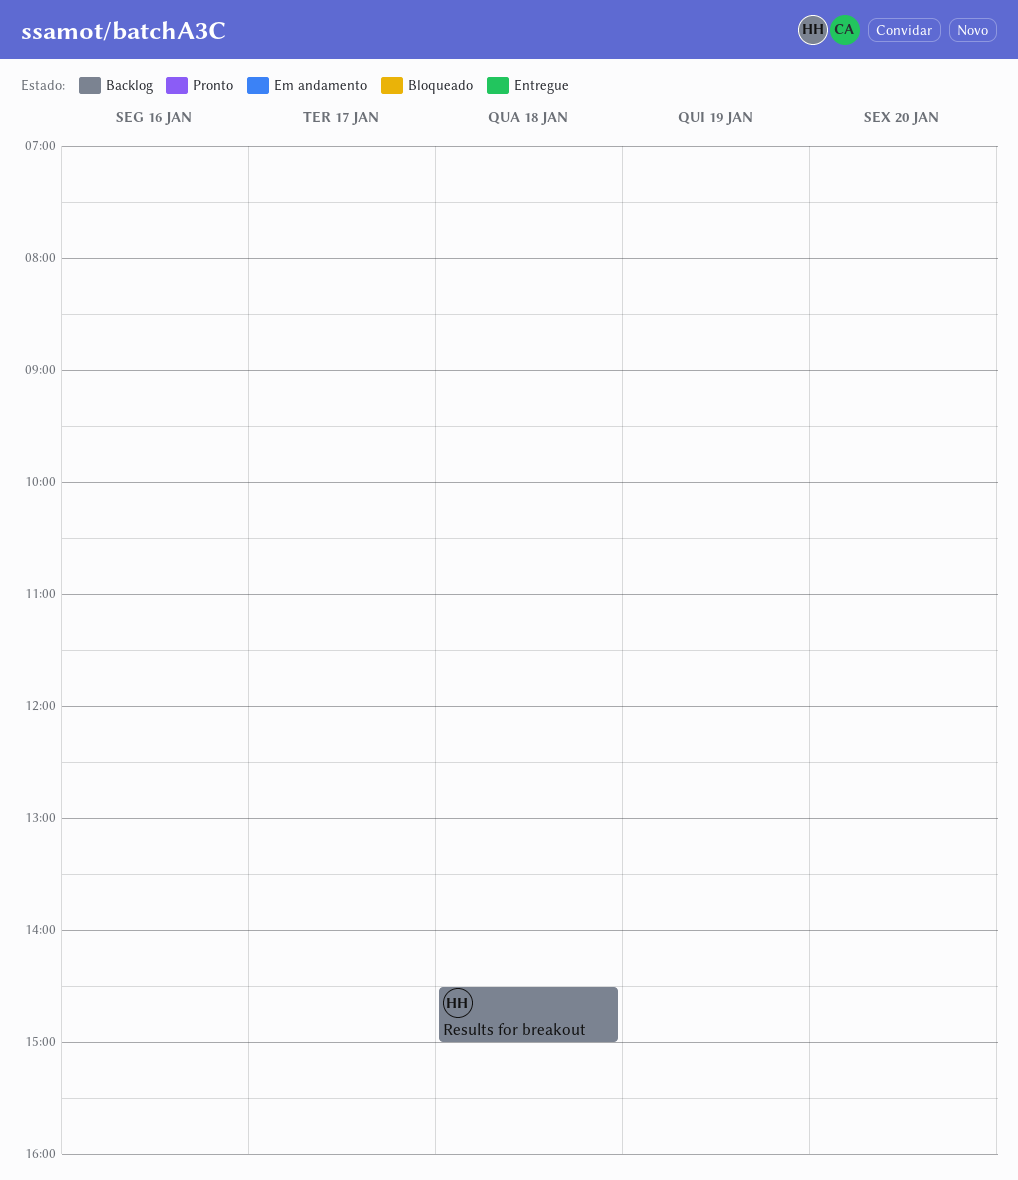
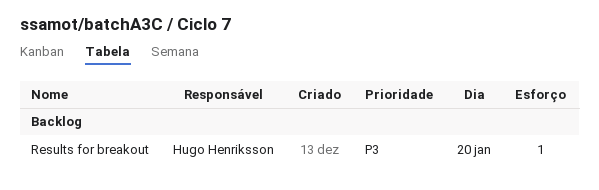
Results for breakout, day: Jan 18 -> Jan 20

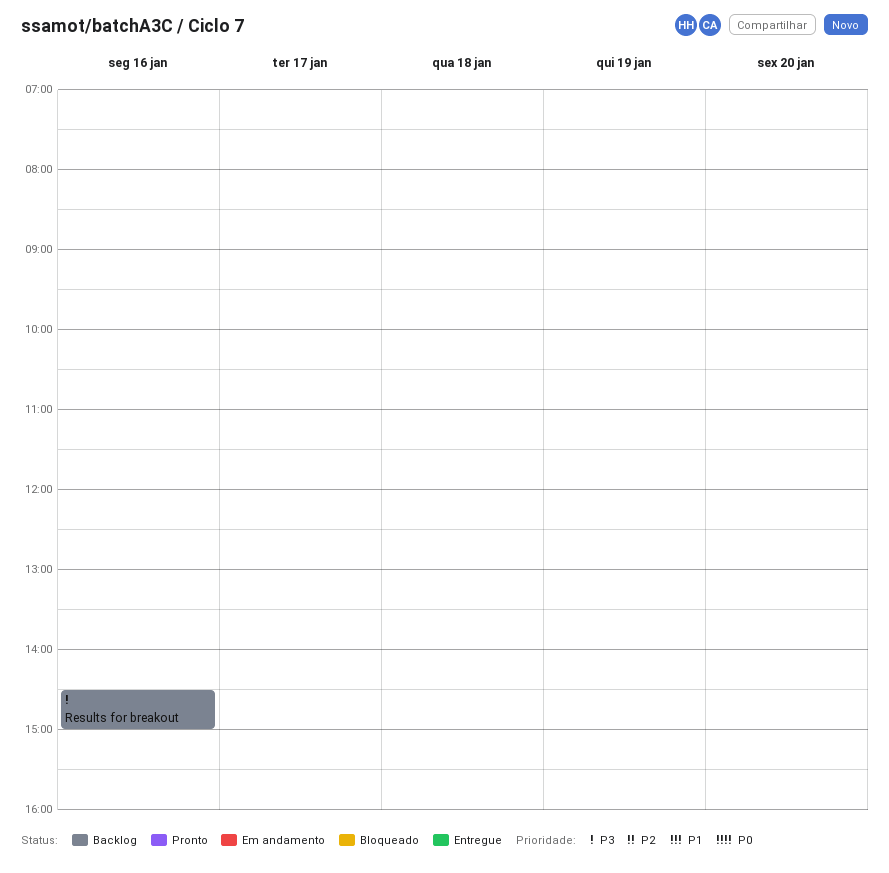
Results for breakout, day: Jan 20 -> Jan 16

